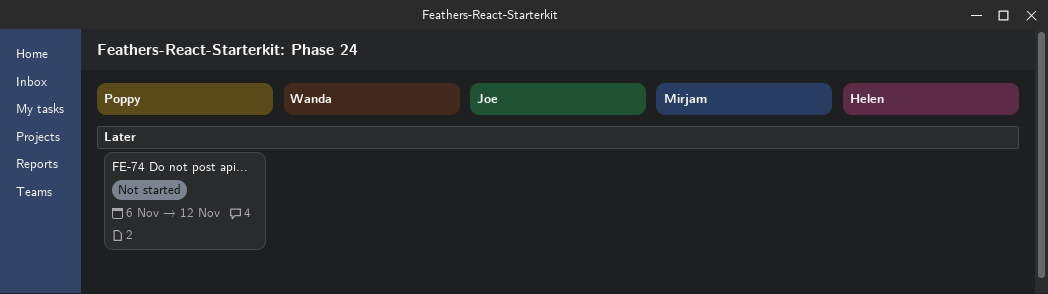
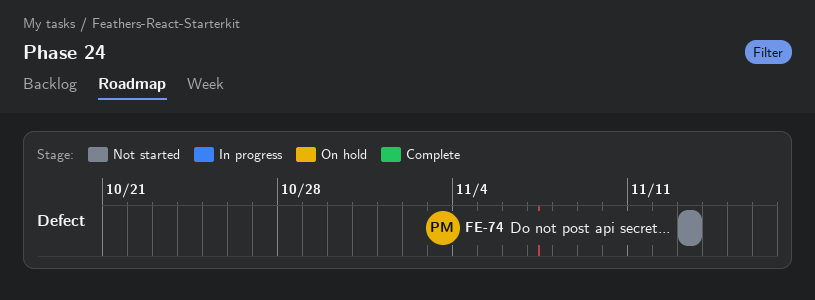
FE-74, start: Nov 6 -> Nov 13
FE-74, due: Nov 12 -> Nov 13

